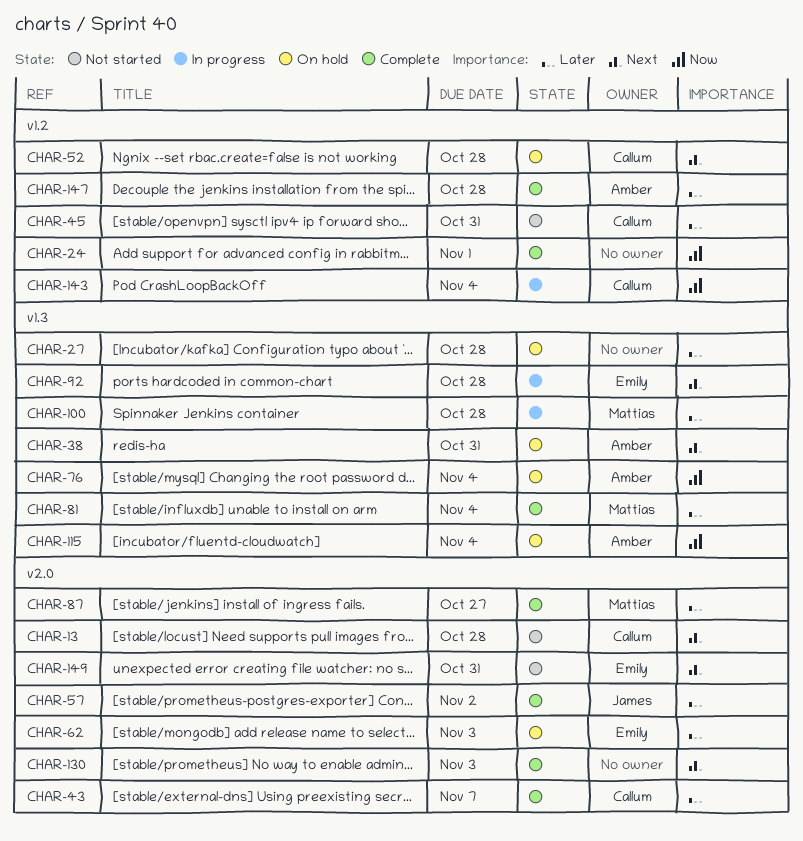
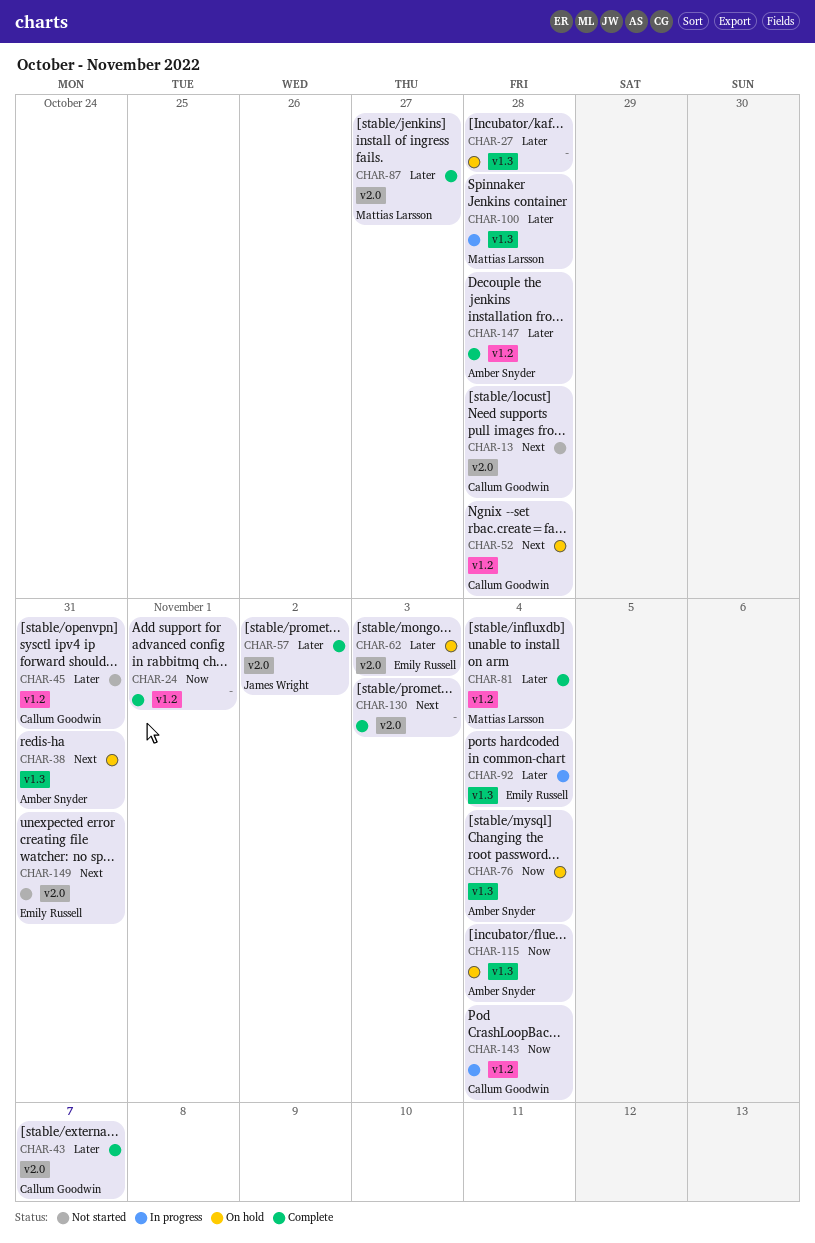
CHAR-81, label: v1.3 -> v1.2
CHAR-92, priority: Next -> Later
CHAR-92, due: Oct 28 -> Nov 4

